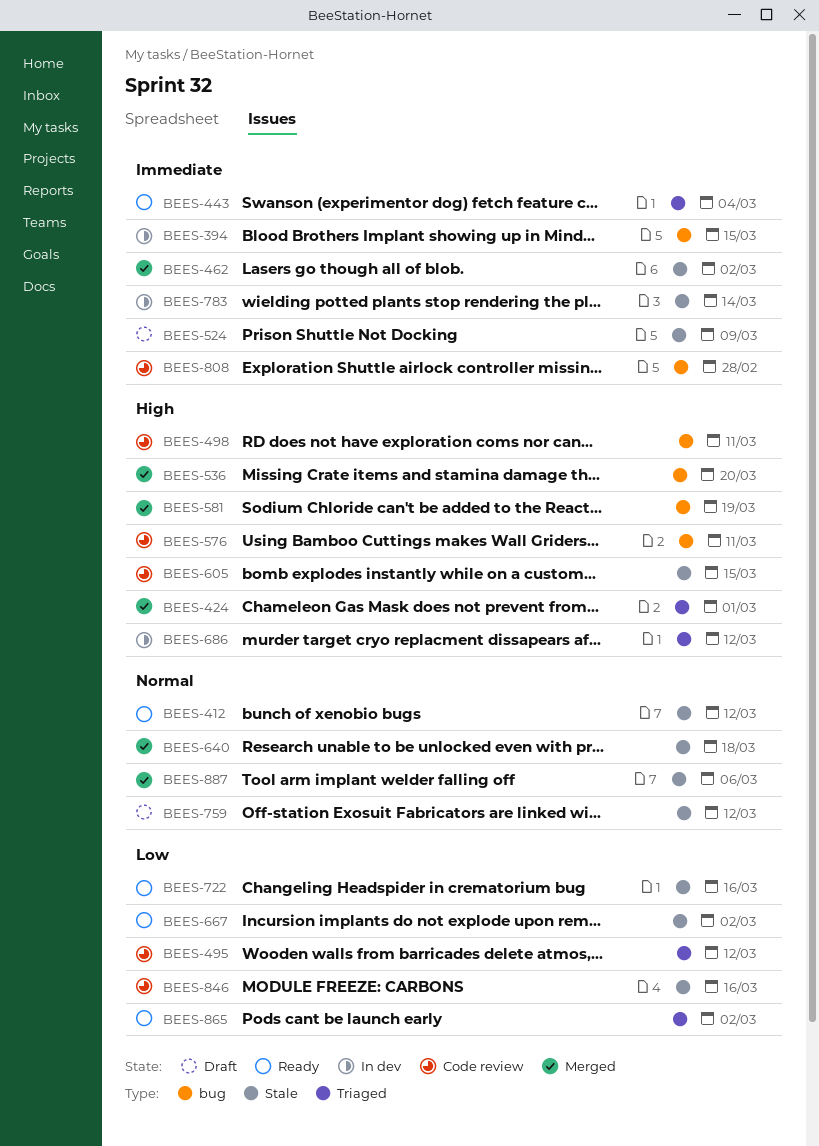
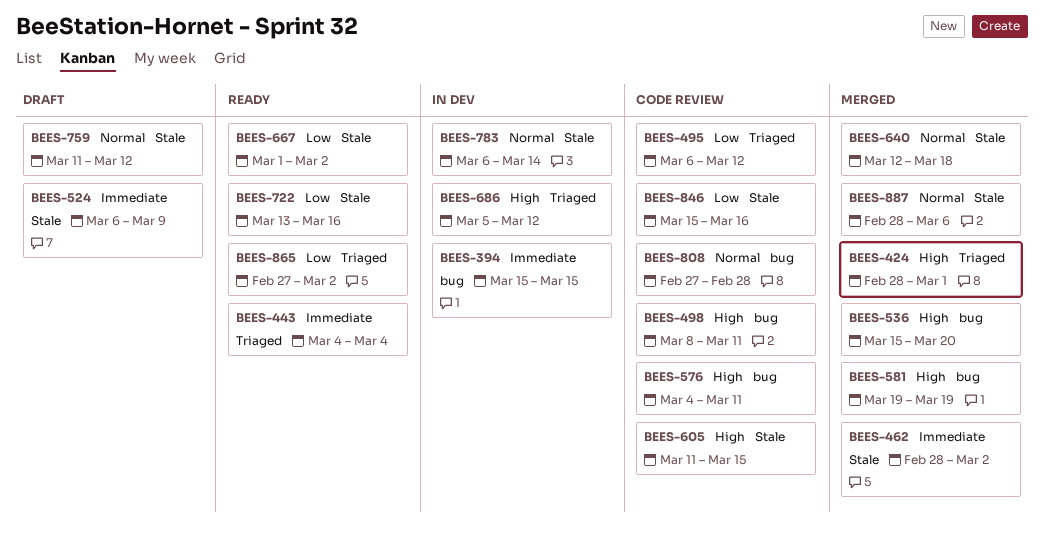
BEES-412: present -> none
BEES-783, priority: Immediate -> Normal
BEES-808, priority: Immediate -> Normal

